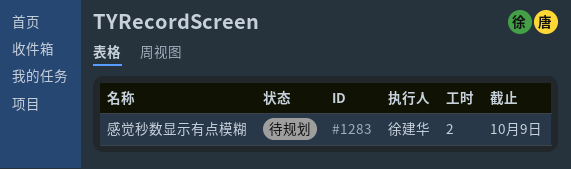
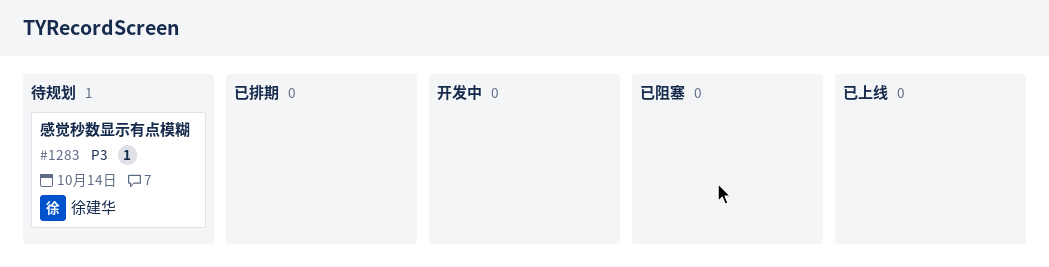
#1283, estimate: 2 -> 1
#1283, due: Oct 9 -> Oct 14

